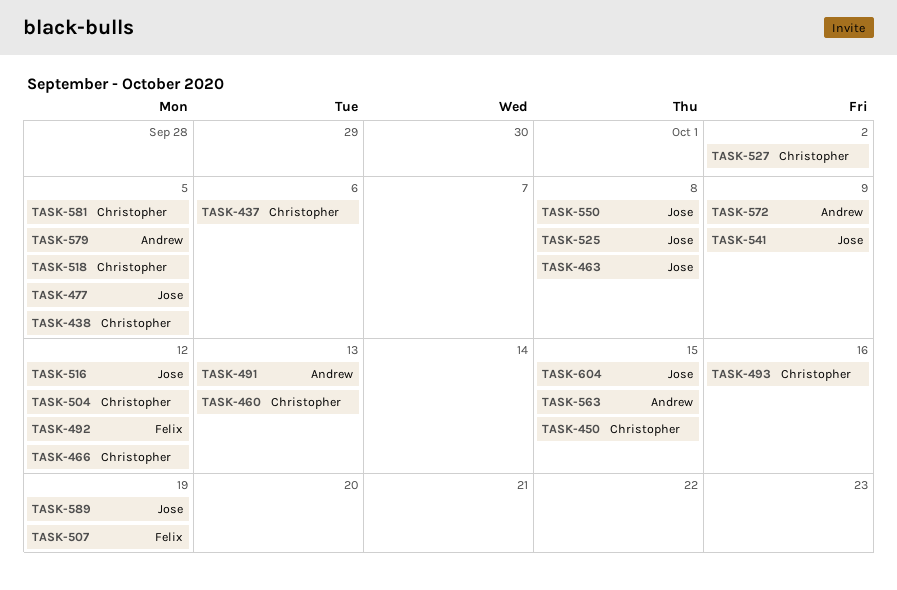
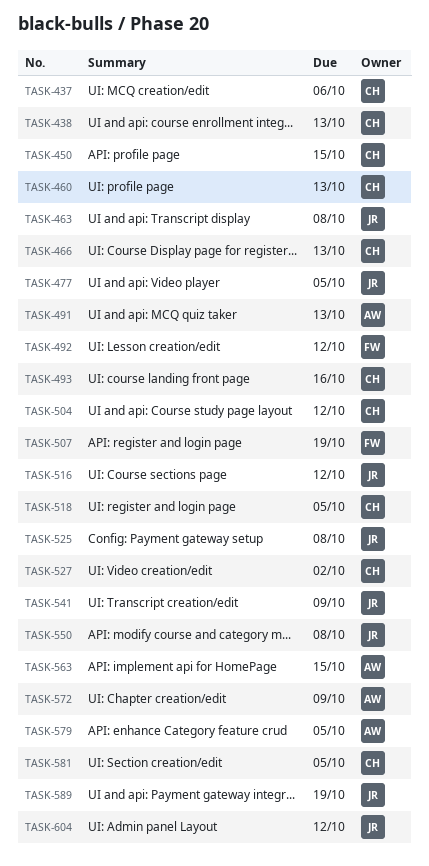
TASK-438, due: Oct 5 -> Oct 13
TASK-466, due: Oct 12 -> Oct 13
TASK-604, due: Oct 15 -> Oct 12

